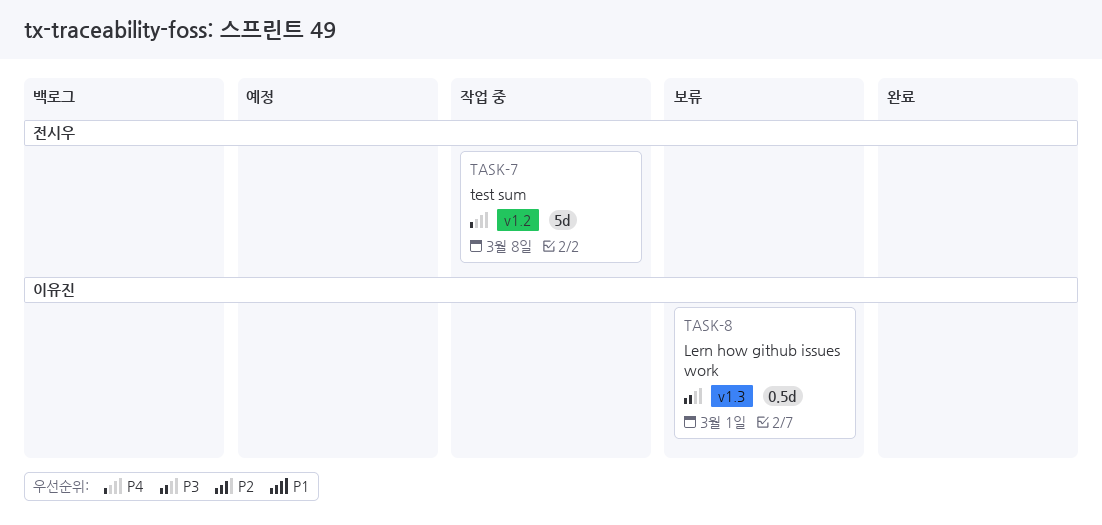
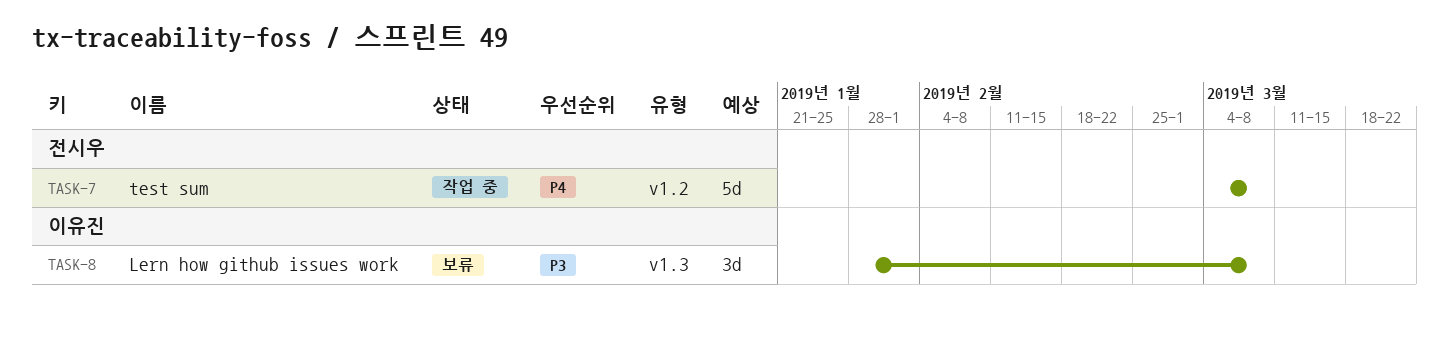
TASK-8, estimate: 0.5d -> 3d
TASK-8, due: Mar 1 -> Mar 8

